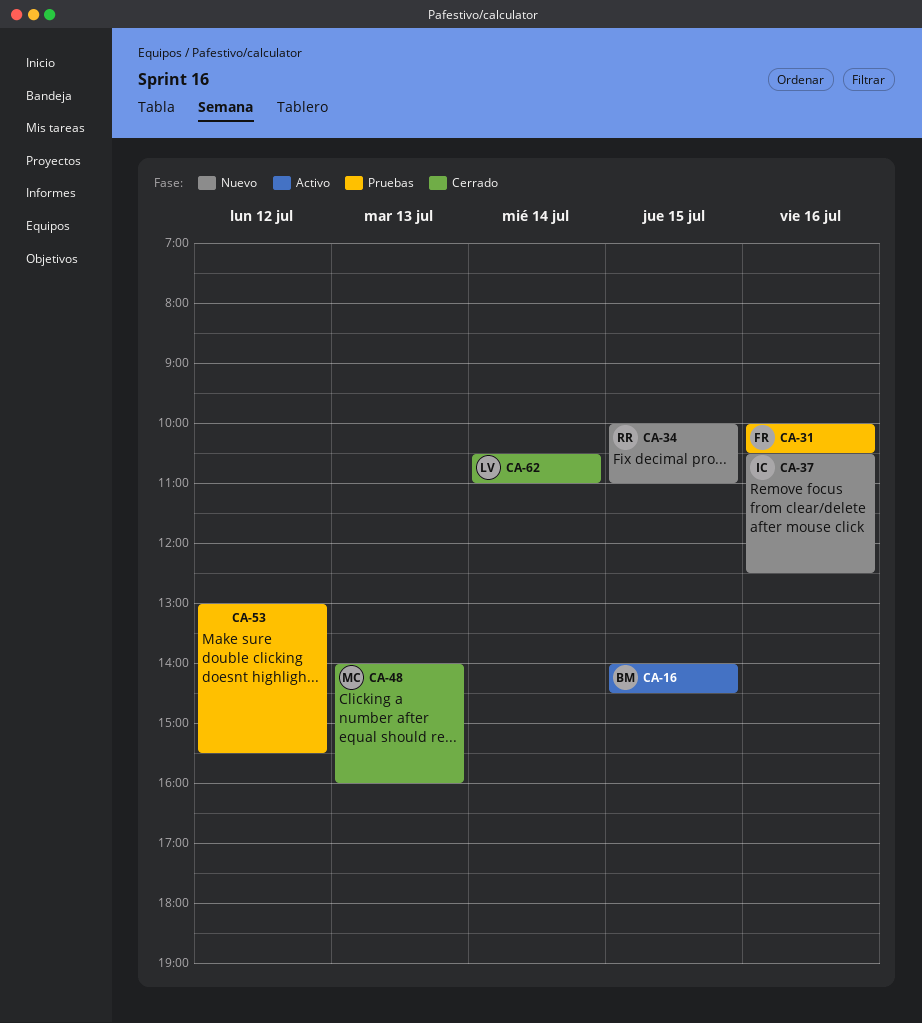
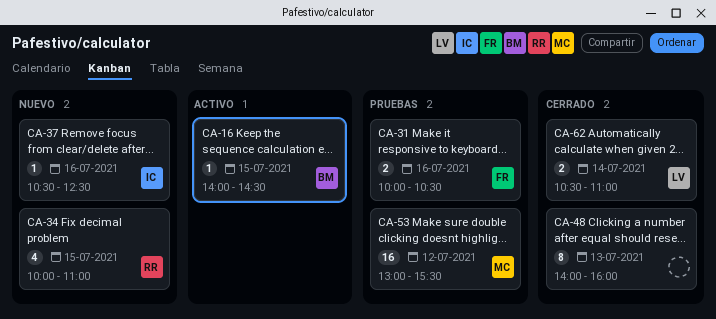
CA-48, owner: MC -> none
CA-53, owner: none -> MC

